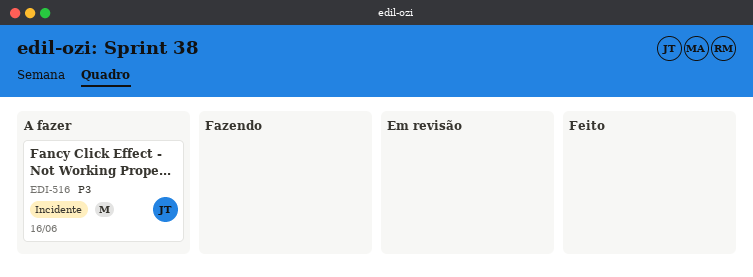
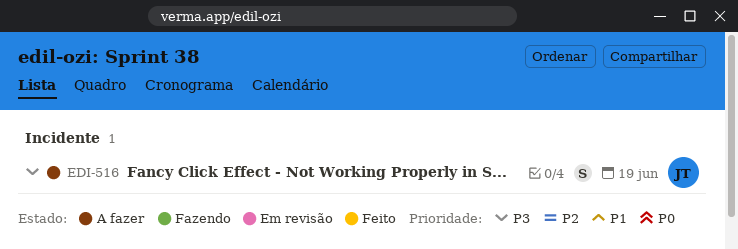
EDI-516, estimate: M -> S
EDI-516, due: Jun 16 -> Jun 19

